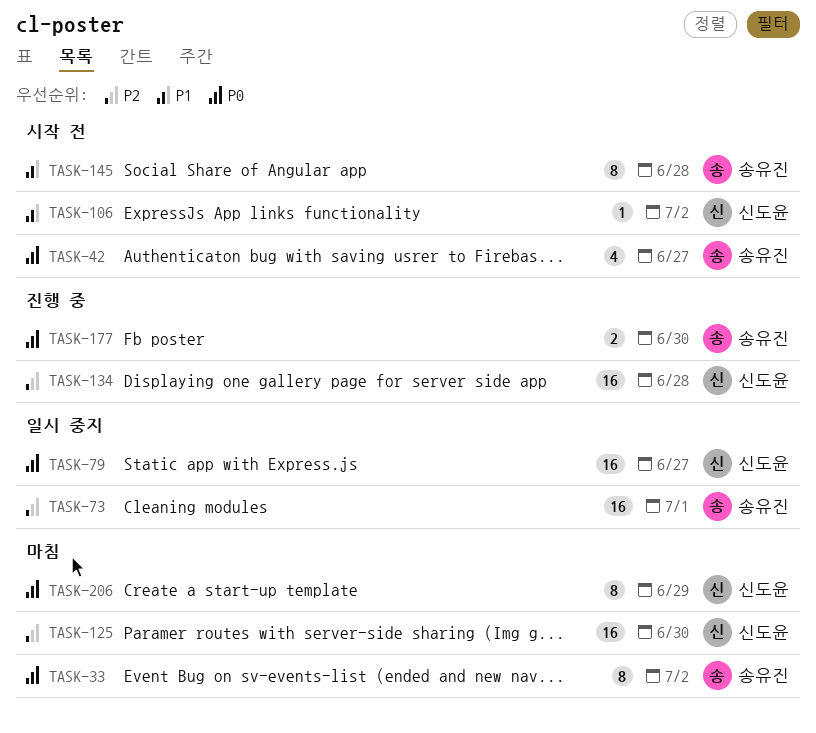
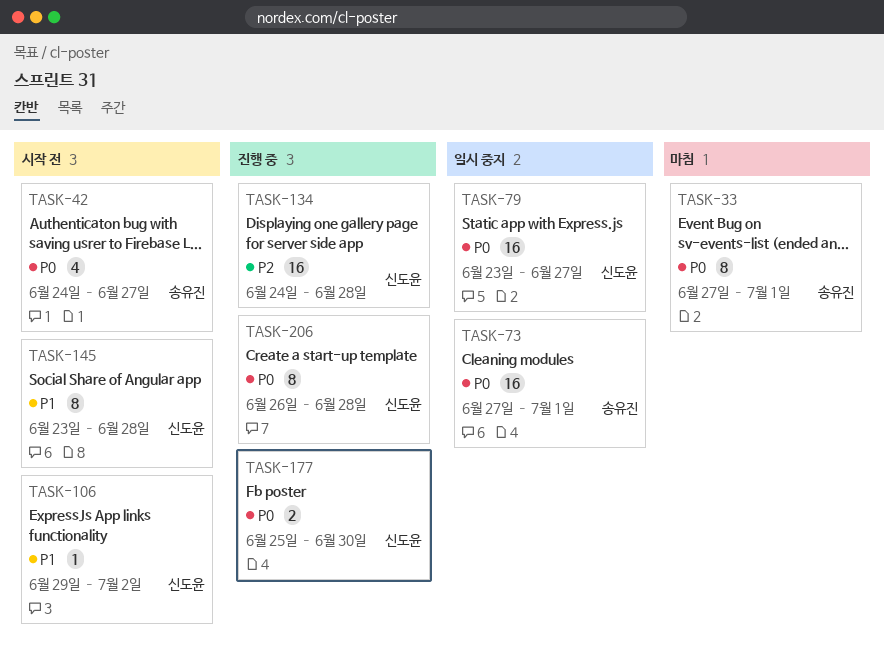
TASK-33, due: Jul 2 -> Jul 1
TASK-73, priority: P2 -> P0
TASK-125: present -> none
TASK-145, owner: 송유진 -> 신도윤
TASK-177, owner: 송유진 -> 신도윤
TASK-206, status: 마침 -> 진행 중
TASK-206, due: Jun 29 -> Jun 28

